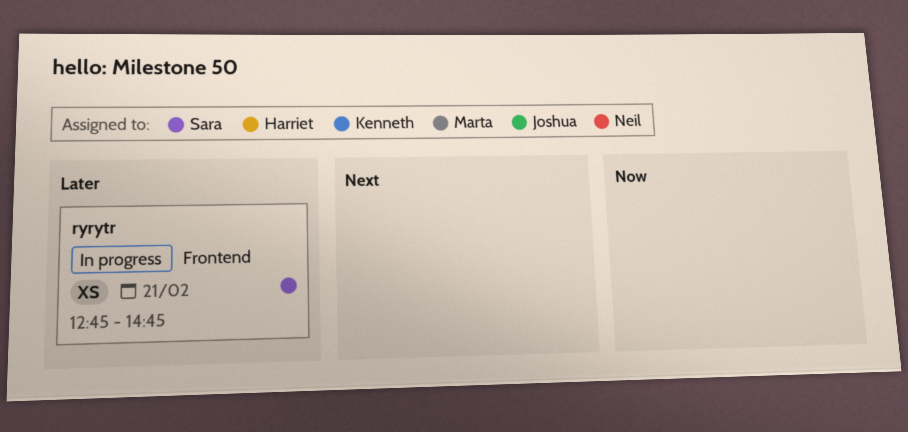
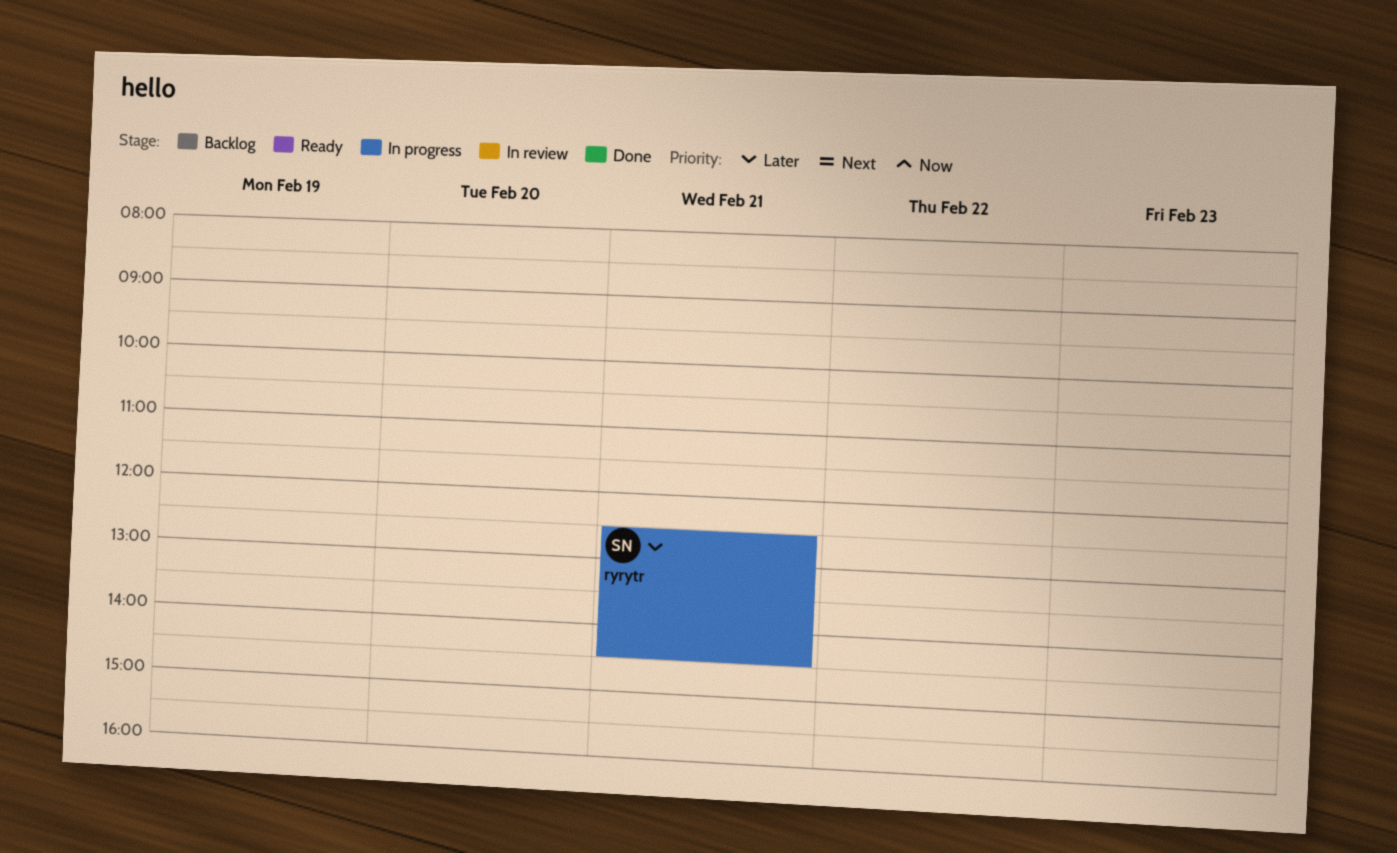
ryrytr, begins: 12:45 -> 12:30
ryrytr, ends: 14:45 -> 14:30

